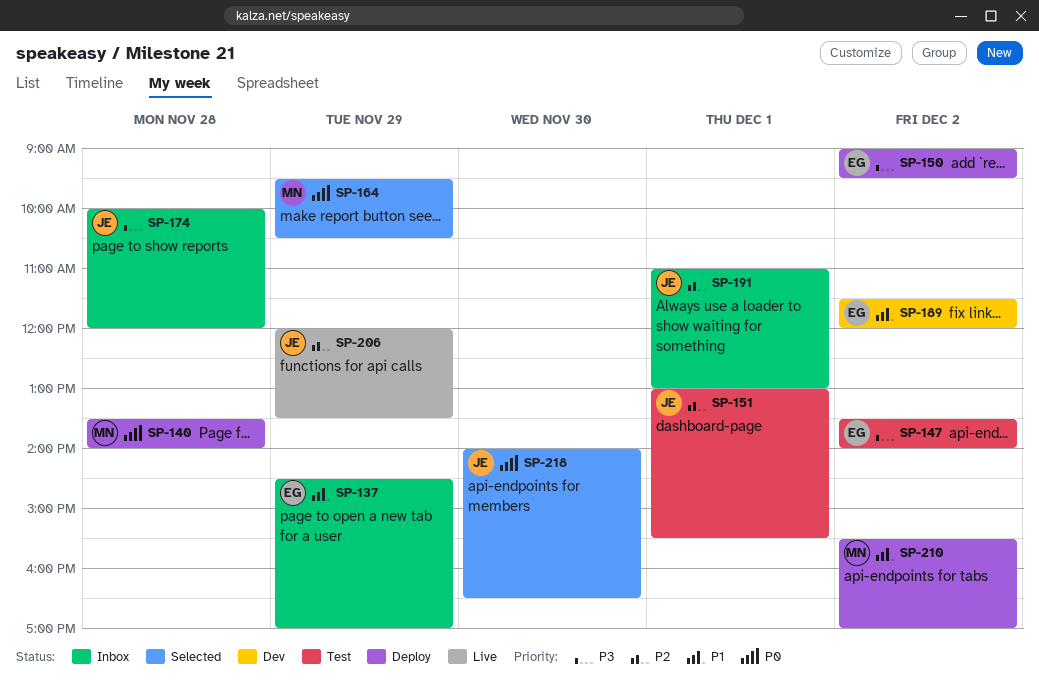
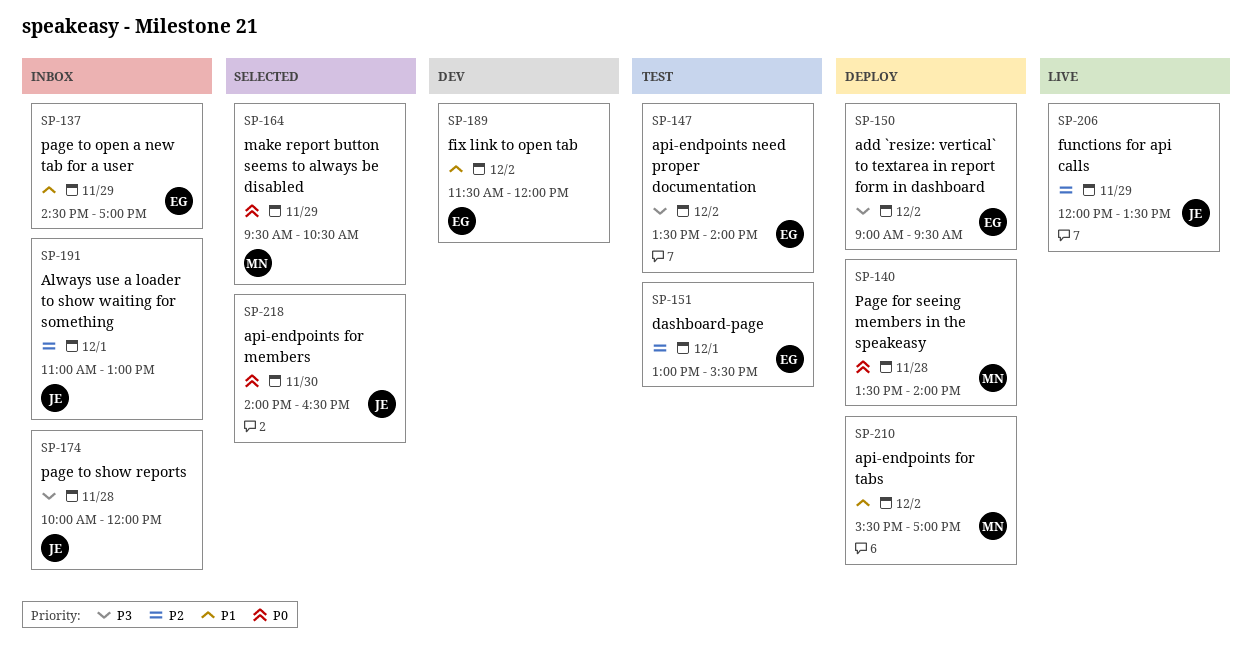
SP-151, owner: JE -> EG

